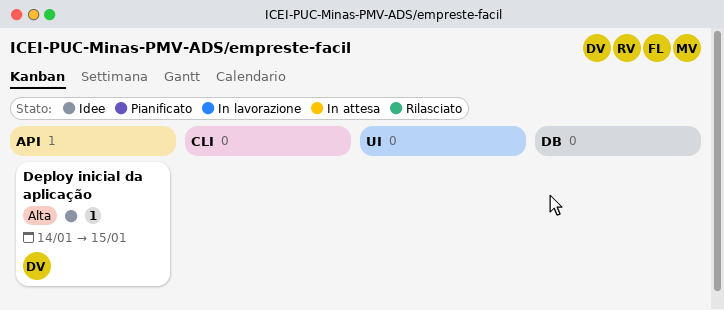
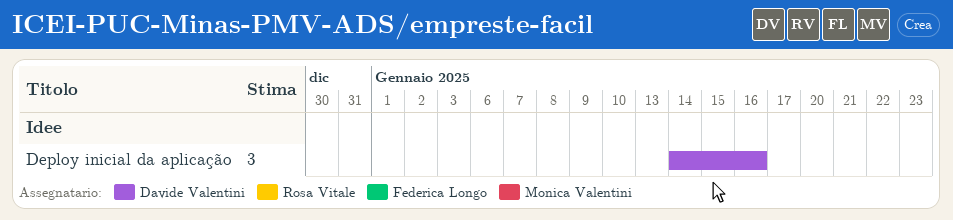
Deploy inicial da aplicação, estimate: 1 -> 3
Deploy inicial da aplicação, due: Jan 15 -> Jan 16

